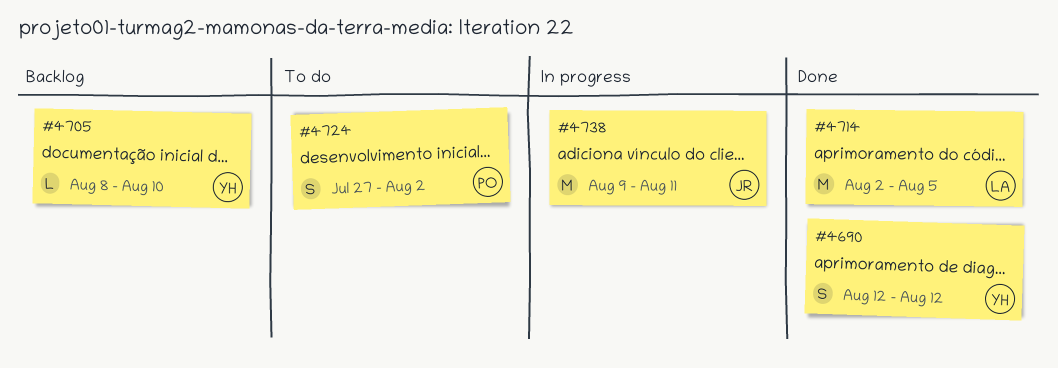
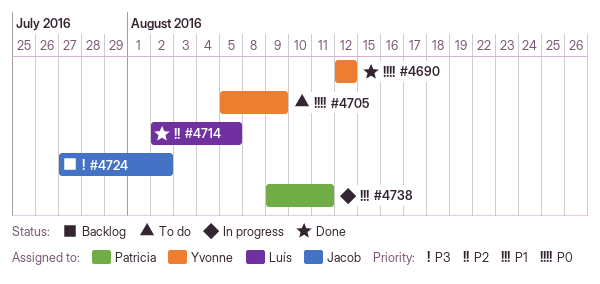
#4705, status: Backlog -> To do
#4705, start: Aug 8 -> Aug 5
#4705, due: Aug 10 -> Aug 9
#4724, status: To do -> Backlog
#4724, owner: Patricia -> Jacob
#4738, owner: Jacob -> Patricia

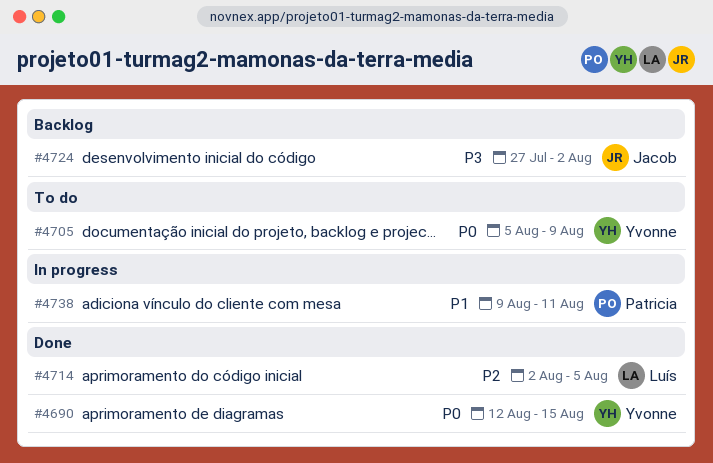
#4690, due: Aug 12 -> Aug 15

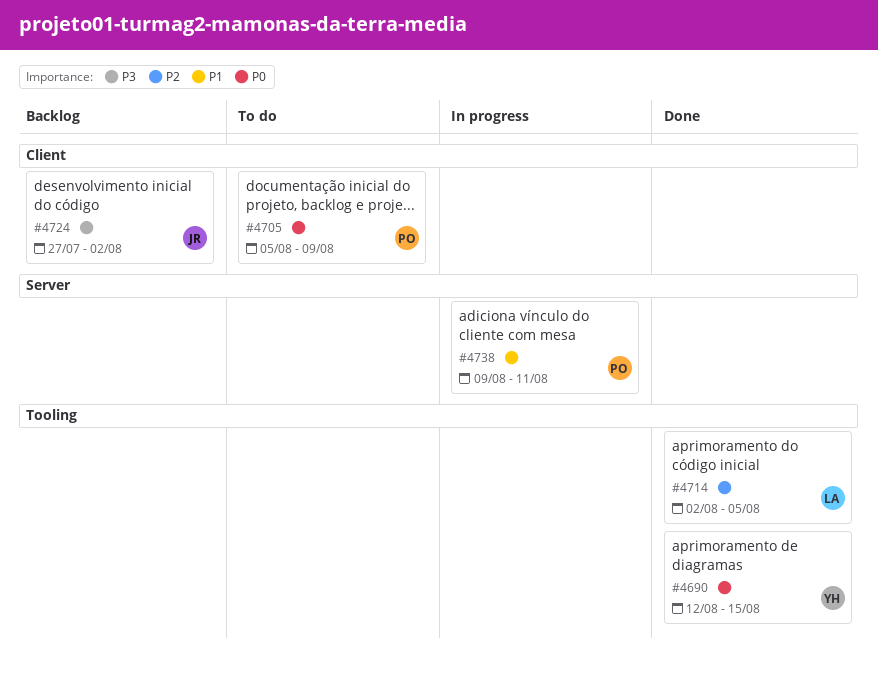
#4705, owner: Yvonne -> Patricia

